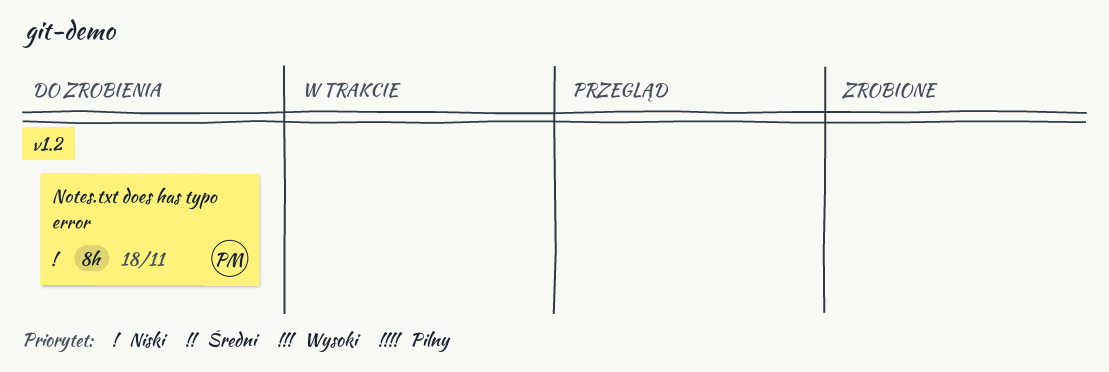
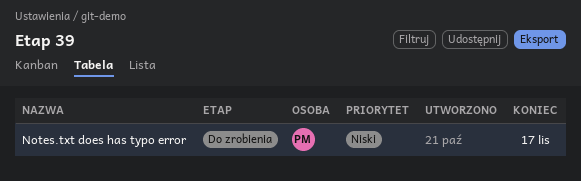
Notes.txt does has typo error, due: Nov 18 -> Nov 17

